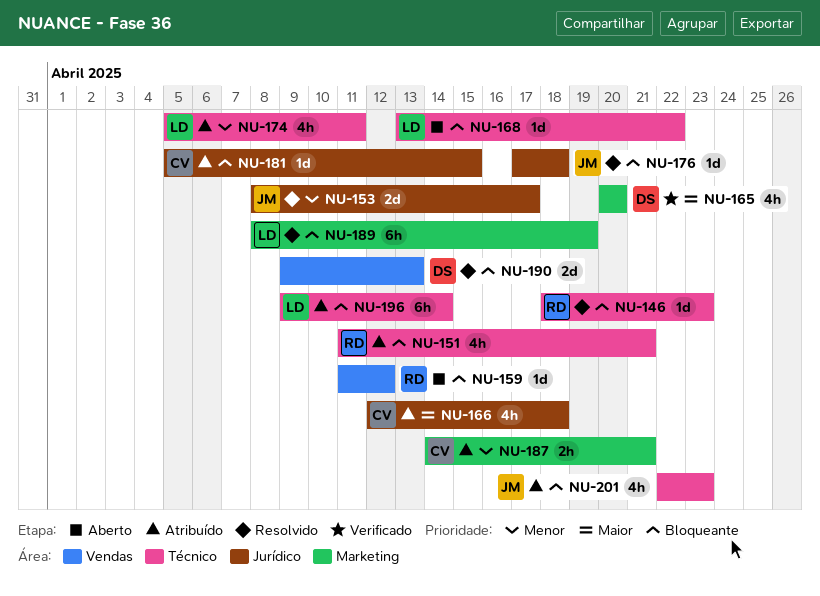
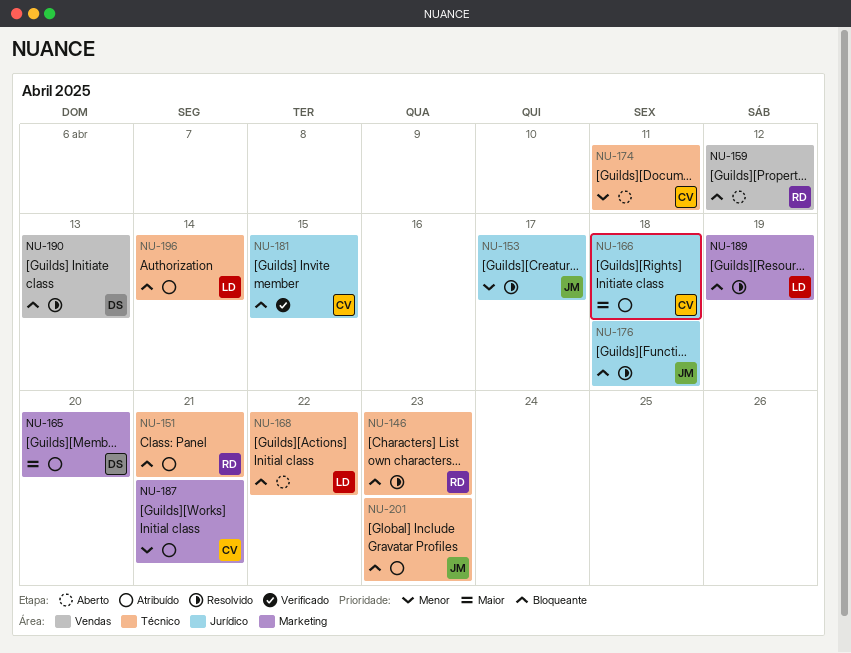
NU-165, status: Verificado -> Atribuído
NU-174, status: Atribuído -> Aberto
NU-174, owner: LD -> CV
NU-181, status: Atribuído -> Verificado

